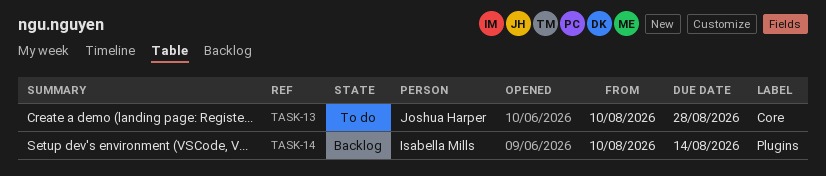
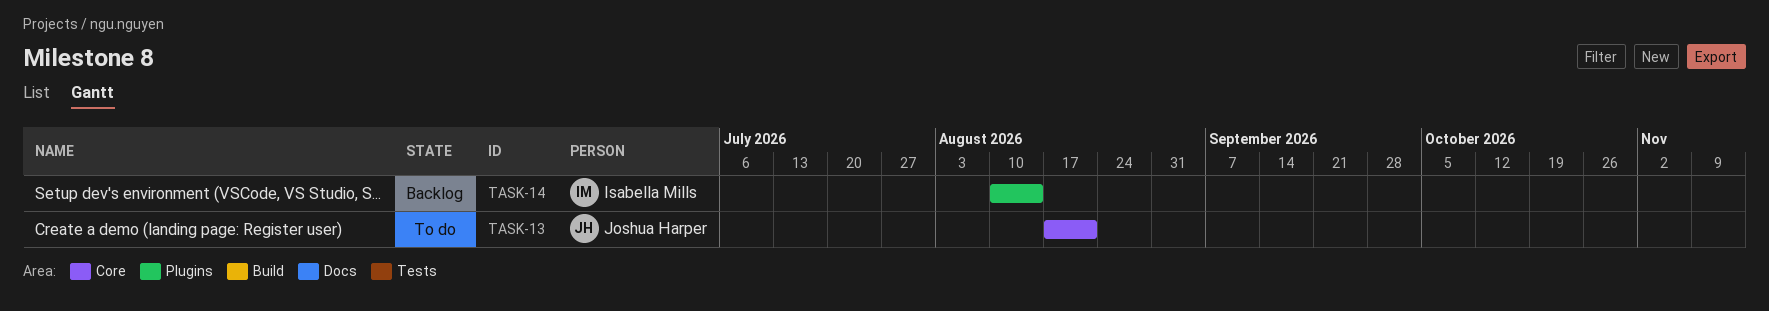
TASK-13, start: Aug 10 -> Aug 17
TASK-13, due: Aug 28 -> Aug 21

